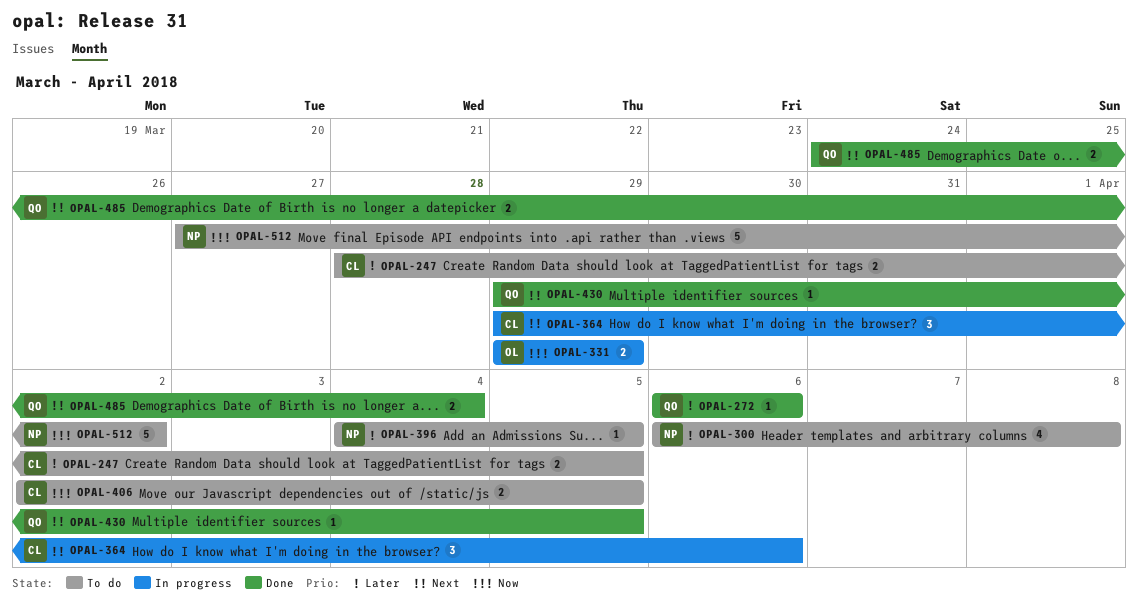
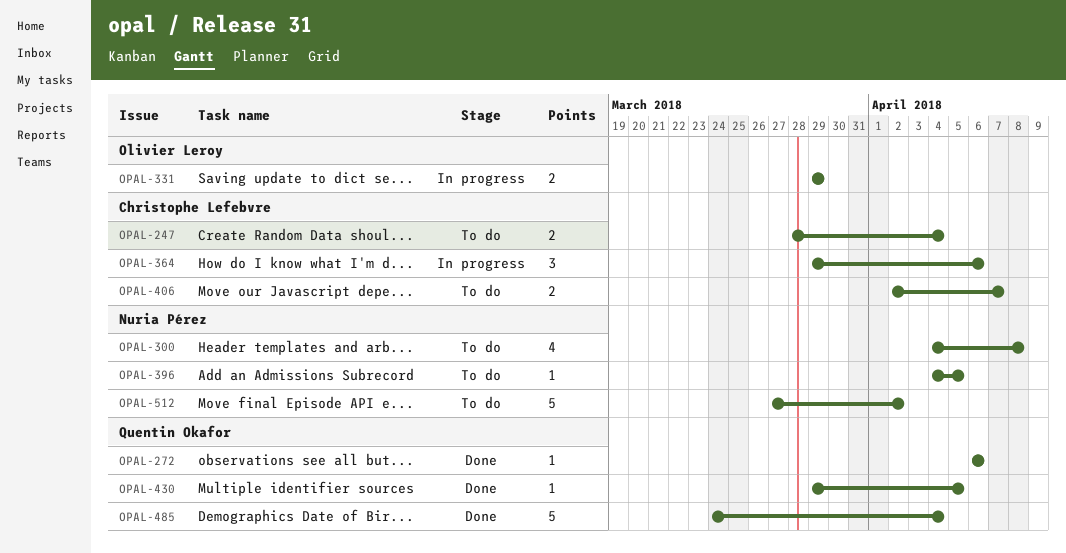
OPAL-247, due: Apr 5 -> Apr 4
OPAL-300, start: Apr 6 -> Apr 4
OPAL-406, due: Apr 5 -> Apr 7
OPAL-485, estimate: 2 -> 5

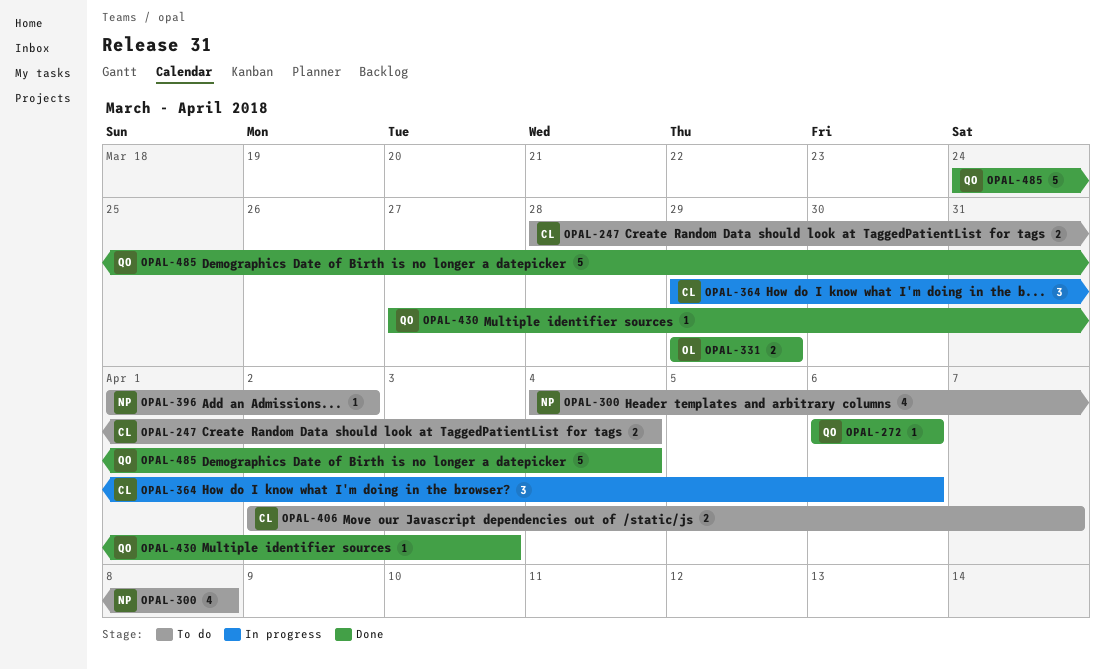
OPAL-331, status: In progress -> Done
OPAL-396, start: Apr 4 -> Apr 1
OPAL-396, due: Apr 5 -> Apr 2
OPAL-430, start: Mar 29 -> Mar 27
OPAL-430, due: Apr 5 -> Apr 3
OPAL-512: present -> none

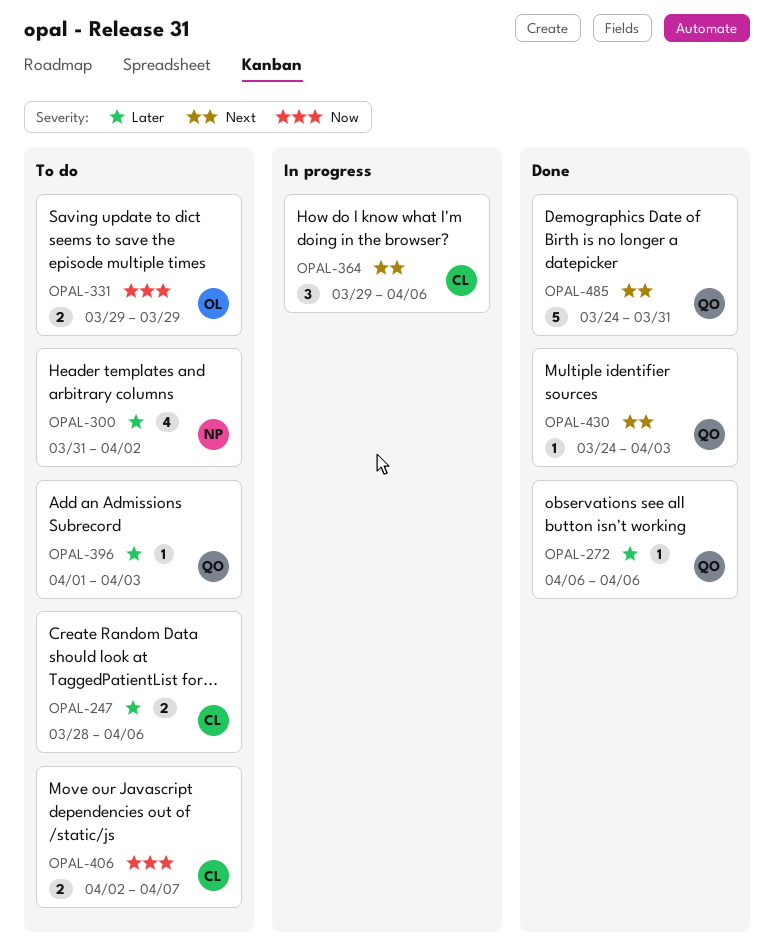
OPAL-247, due: Apr 4 -> Apr 6
OPAL-300, start: Apr 4 -> Mar 31
OPAL-300, due: Apr 8 -> Apr 2
OPAL-331, status: Done -> To do
OPAL-396, owner: NP -> QO
OPAL-396, due: Apr 2 -> Apr 3
OPAL-430, start: Mar 27 -> Mar 24
OPAL-485, due: Apr 4 -> Mar 31

